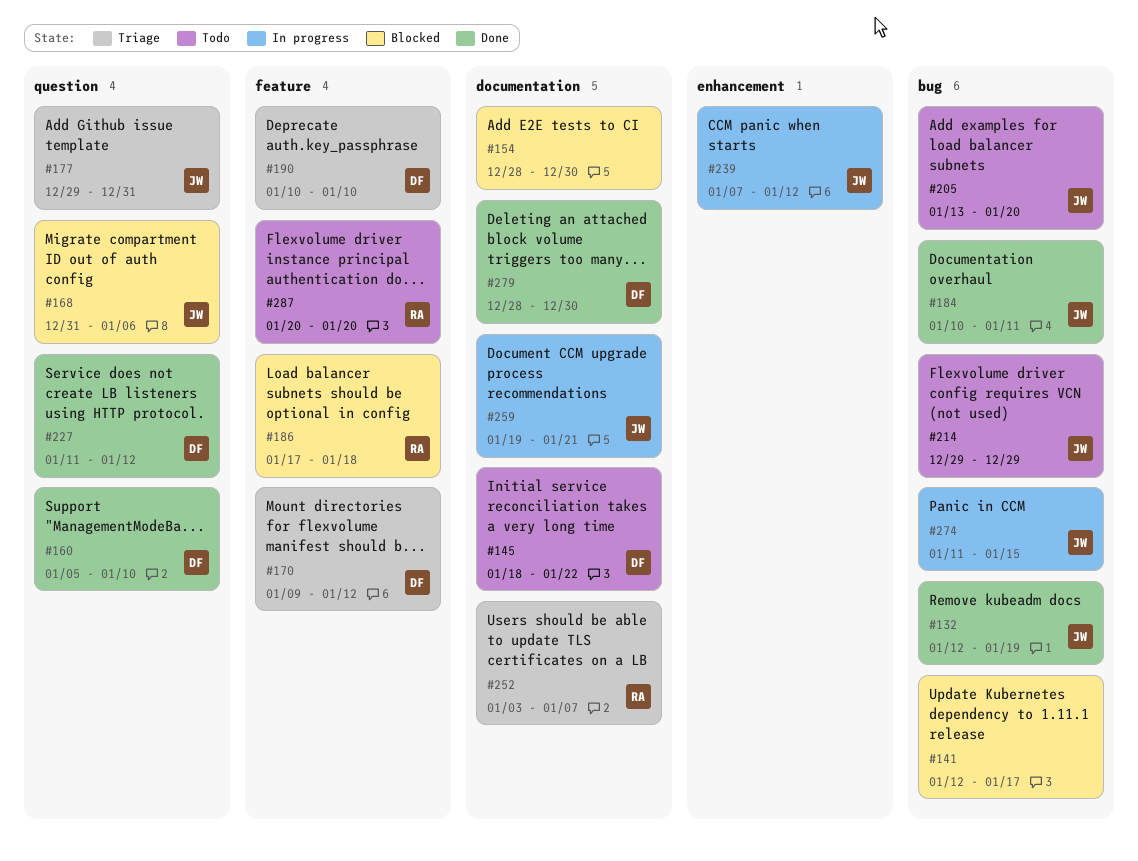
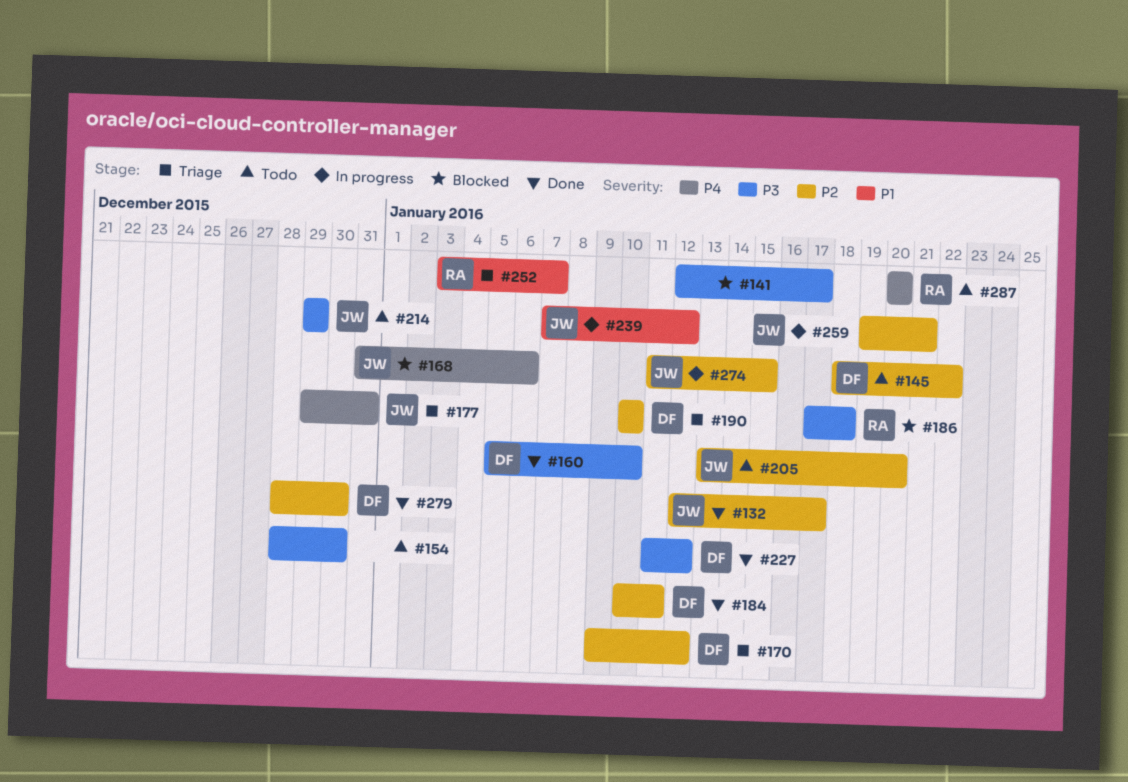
#132, due: Jan 19 -> Jan 17
#154, status: Blocked -> Todo
#184, owner: JW -> DF

